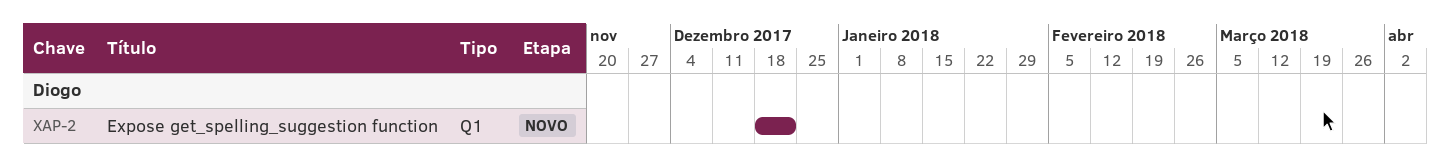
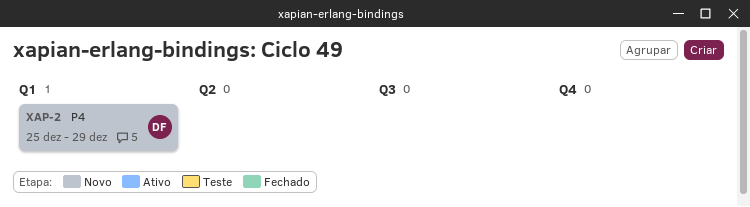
XAP-2, start: Dec 18 -> Dec 25
XAP-2, due: Dec 22 -> Dec 29

